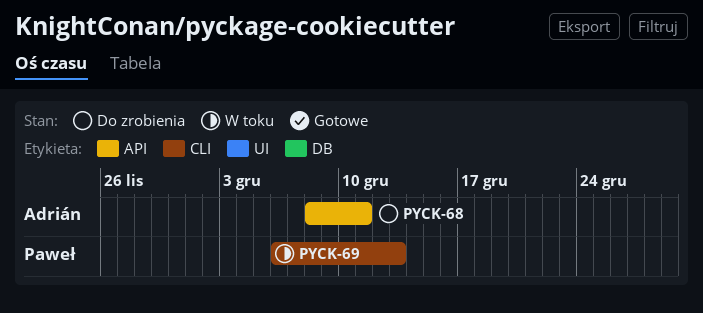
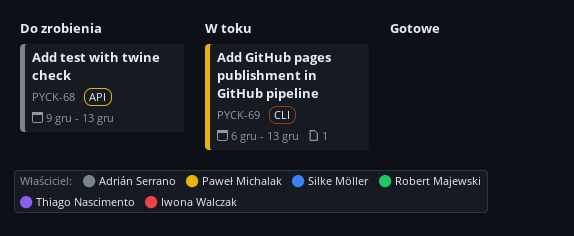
PYCK-68, start: Dec 8 -> Dec 9
PYCK-68, due: Dec 11 -> Dec 13

